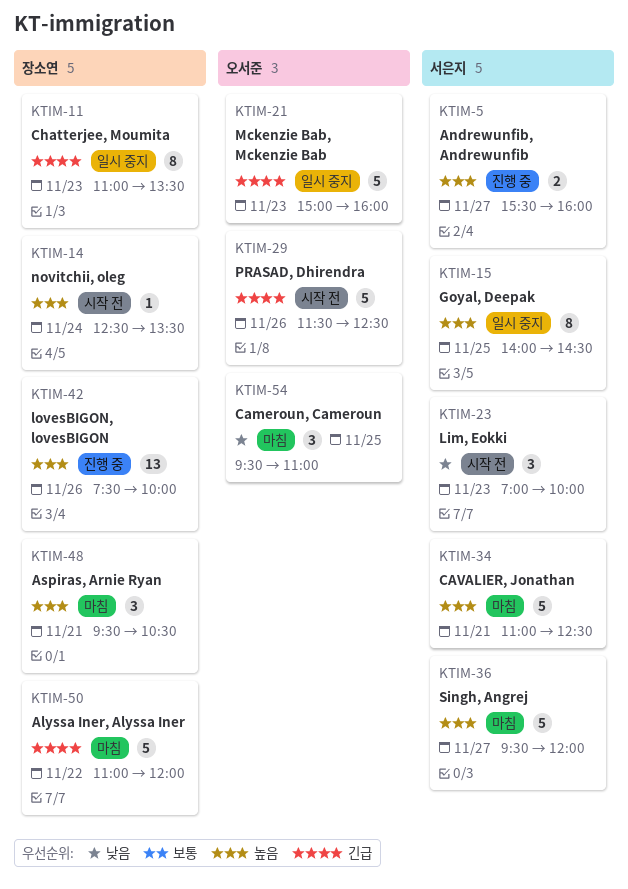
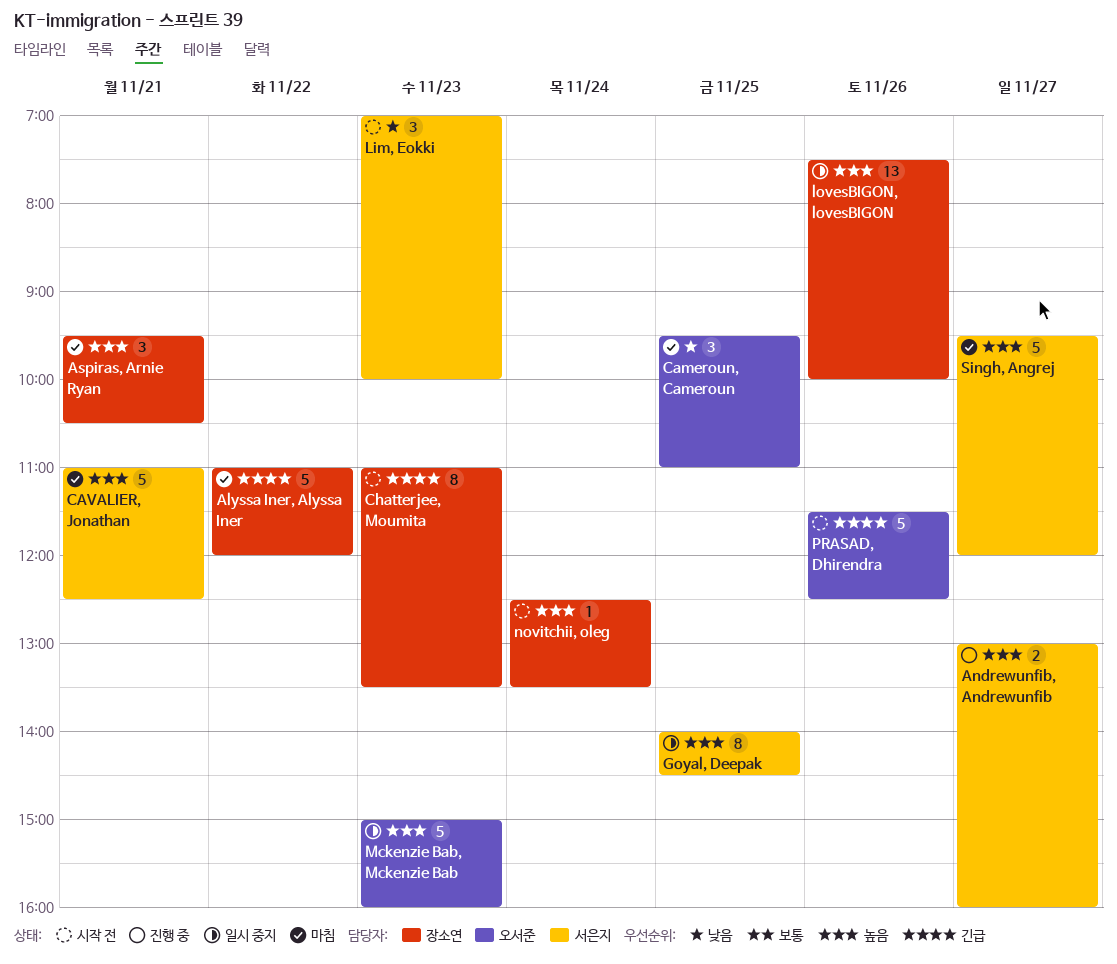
Andrewunfib, Andrewunfib, begins: 15:30 -> 13:00
Chatterjee, Moumita, status: 일시 중지 -> 시작 전
lovesBIGON, lovesBIGON, status: 진행 중 -> 일시 중지
Mckenzie Bab, Mckenzie Bab, priority: 긴급 -> 높음

